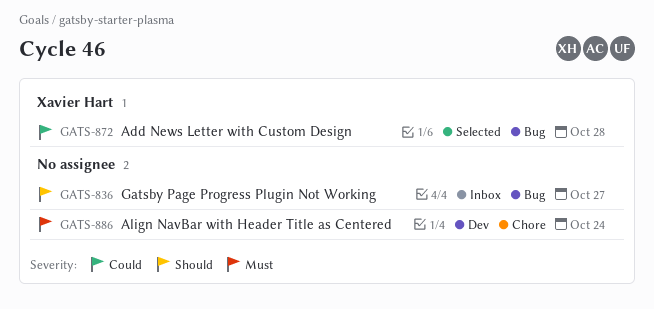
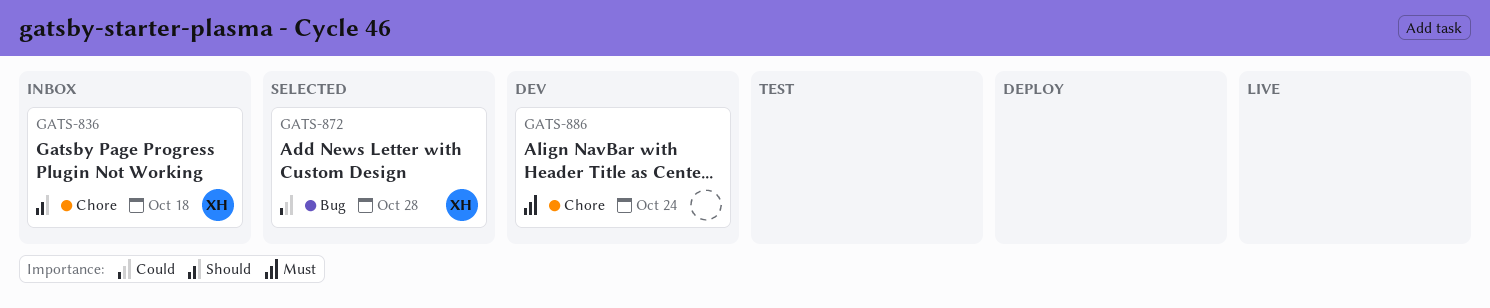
GATS-836, owner: none -> Xavier Hart
GATS-836, label: Bug -> Chore
GATS-836, due: Oct 27 -> Oct 18

